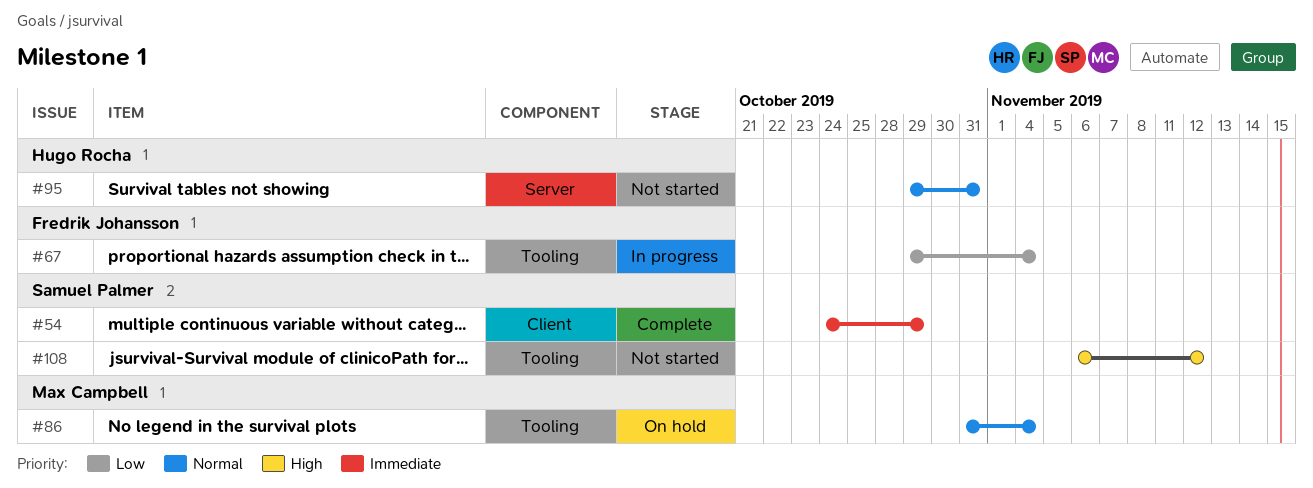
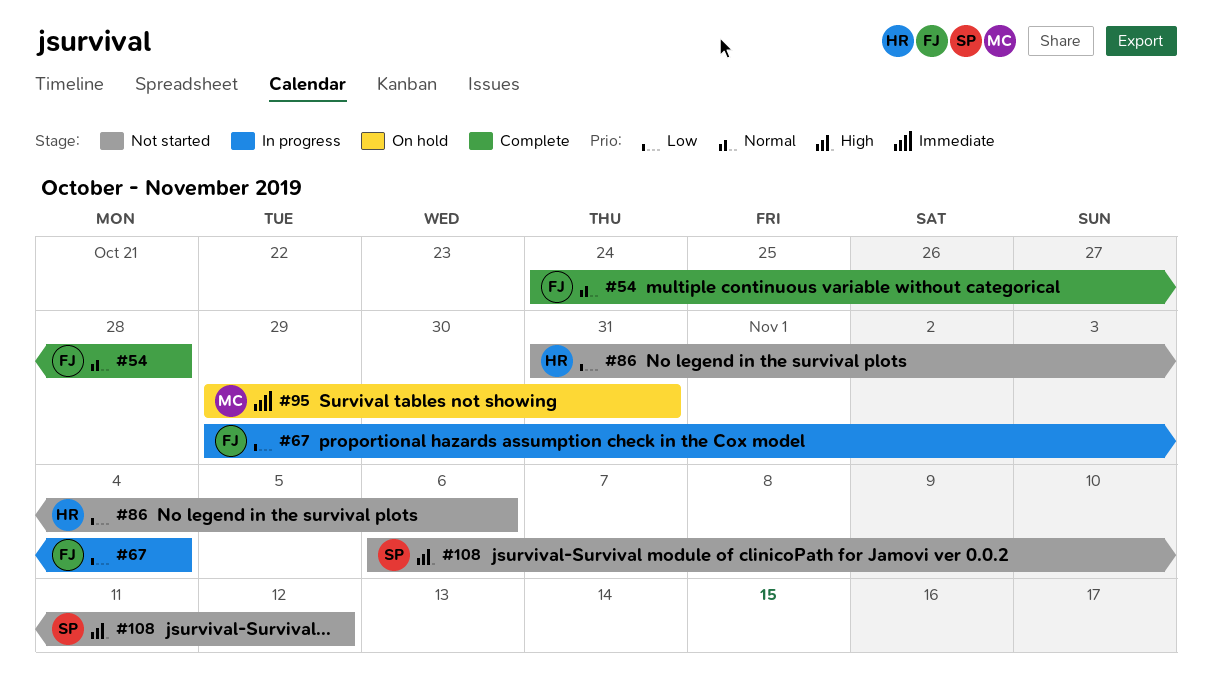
#54, owner: Samuel Palmer -> Fredrik Johansson
#54, priority: Immediate -> Normal
#54, due: Oct 29 -> Oct 28
#86, status: On hold -> Not started
#86, owner: Max Campbell -> Hugo Rocha
#86, priority: Normal -> Low
#86, due: Nov 4 -> Nov 6
#95, status: Not started -> On hold
#95, owner: Hugo Rocha -> Max Campbell
#95, priority: Normal -> Immediate

